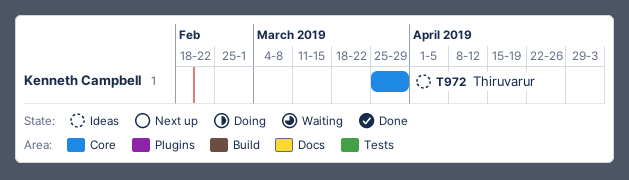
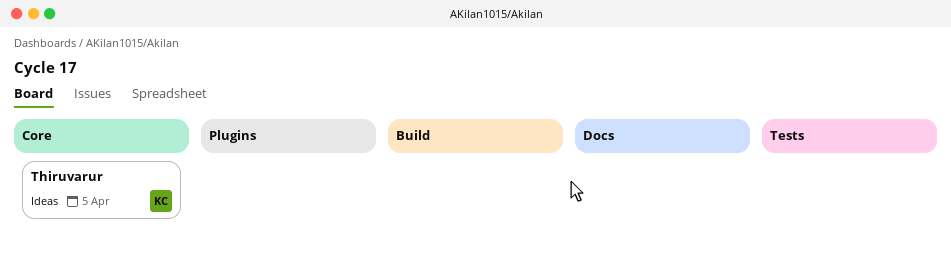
Thiruvarur, due: Mar 29 -> Apr 5

